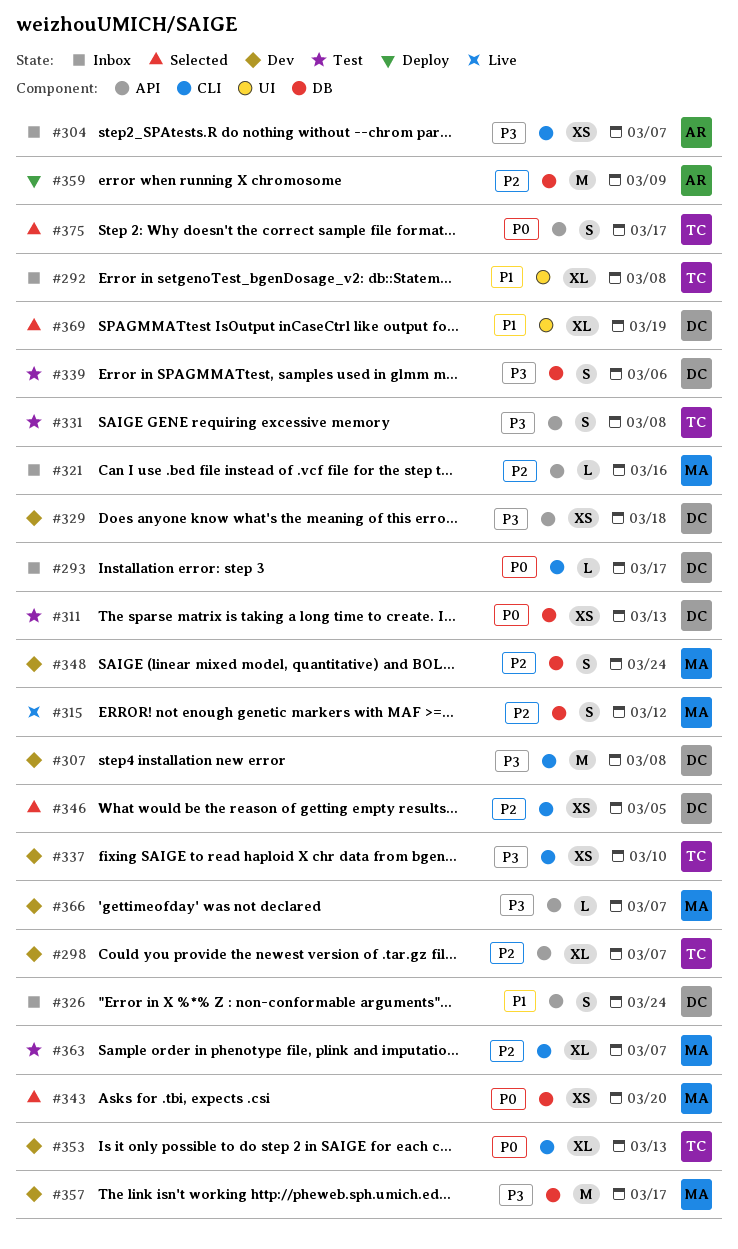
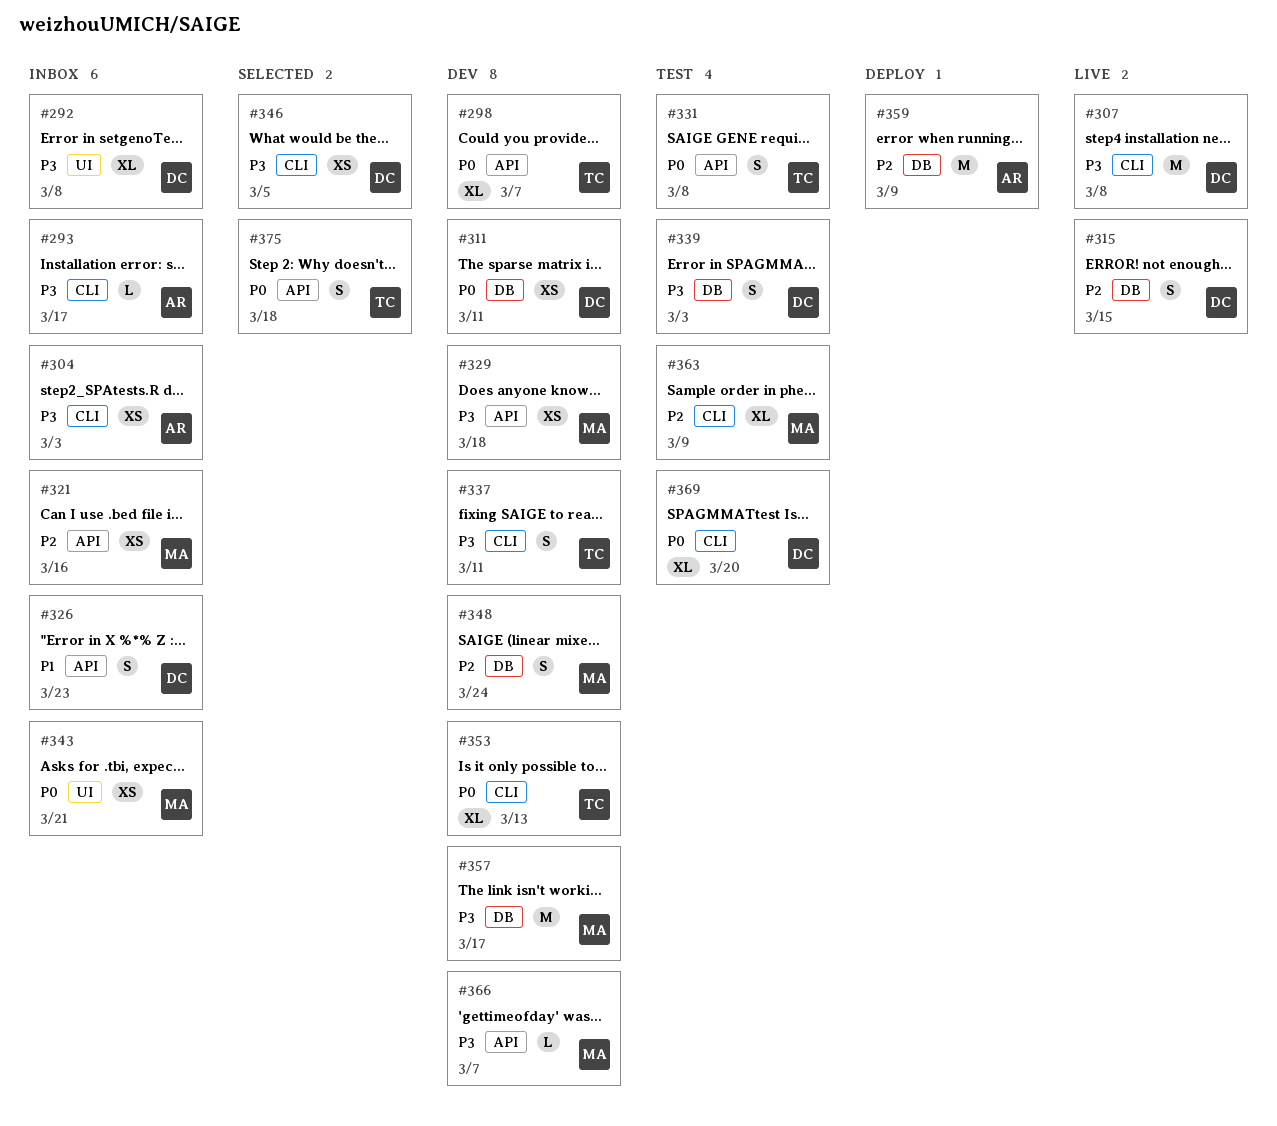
#292, owner: TC -> DC
#292, priority: P1 -> P3
#293, owner: DC -> AR
#293, priority: P0 -> P3
#298, priority: P2 -> P0
#304, due: Mar 7 -> Mar 3
#307, status: Dev -> Live
#311, status: Test -> Dev
#311, due: Mar 13 -> Mar 11
#315, owner: MA -> DC
#315, due: Mar 12 -> Mar 15
#321, estimate: L -> XS
#326, due: Mar 24 -> Mar 23
#329, owner: DC -> MA
#331, priority: P3 -> P0
#337, estimate: XS -> S
#337, due: Mar 10 -> Mar 11
#339, due: Mar 6 -> Mar 3
#343, status: Selected -> Inbox
#343, label: DB -> UI
#343, due: Mar 20 -> Mar 21
#346, priority: P2 -> P3
#363, due: Mar 7 -> Mar 9
#369, status: Selected -> Test
#369, priority: P1 -> P0
#369, label: UI -> CLI
#369, due: Mar 19 -> Mar 20
#375, due: Mar 17 -> Mar 18

